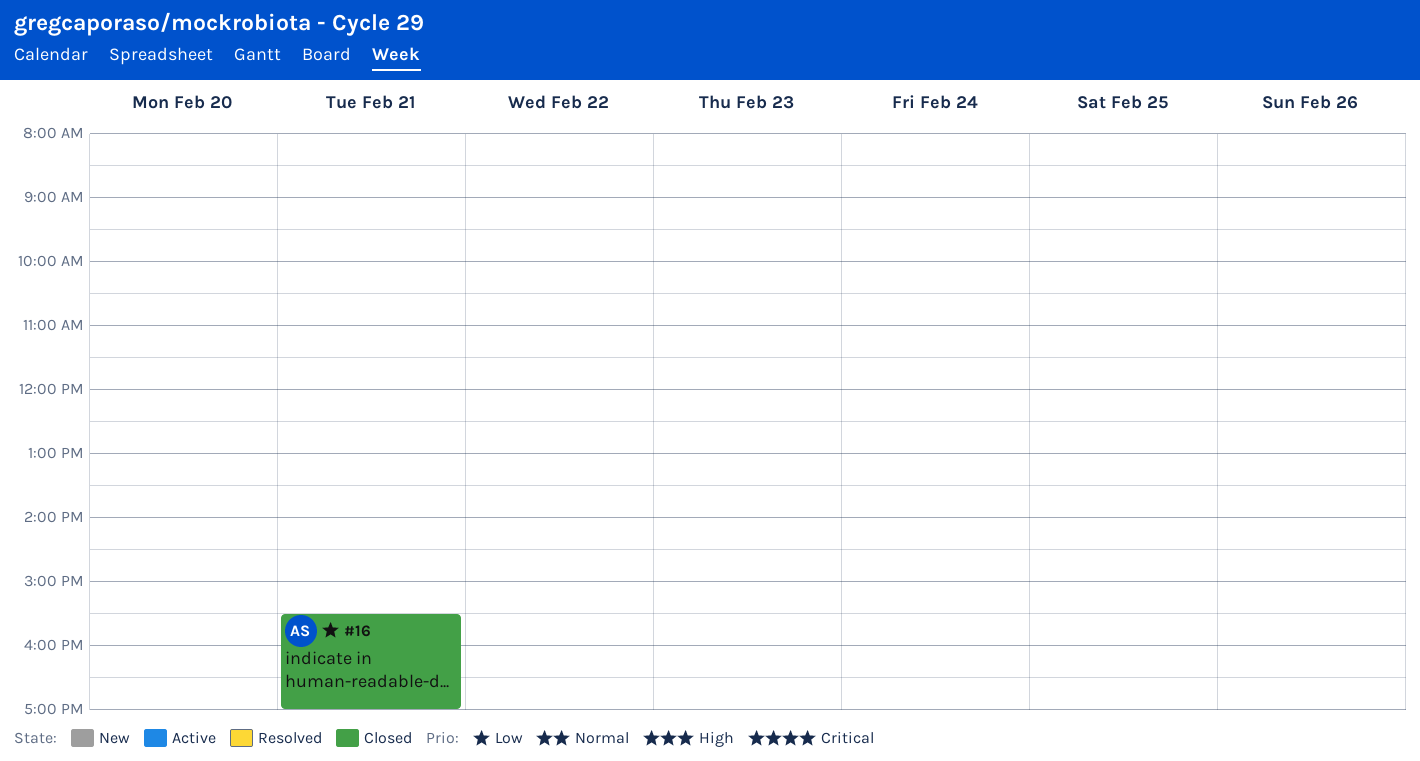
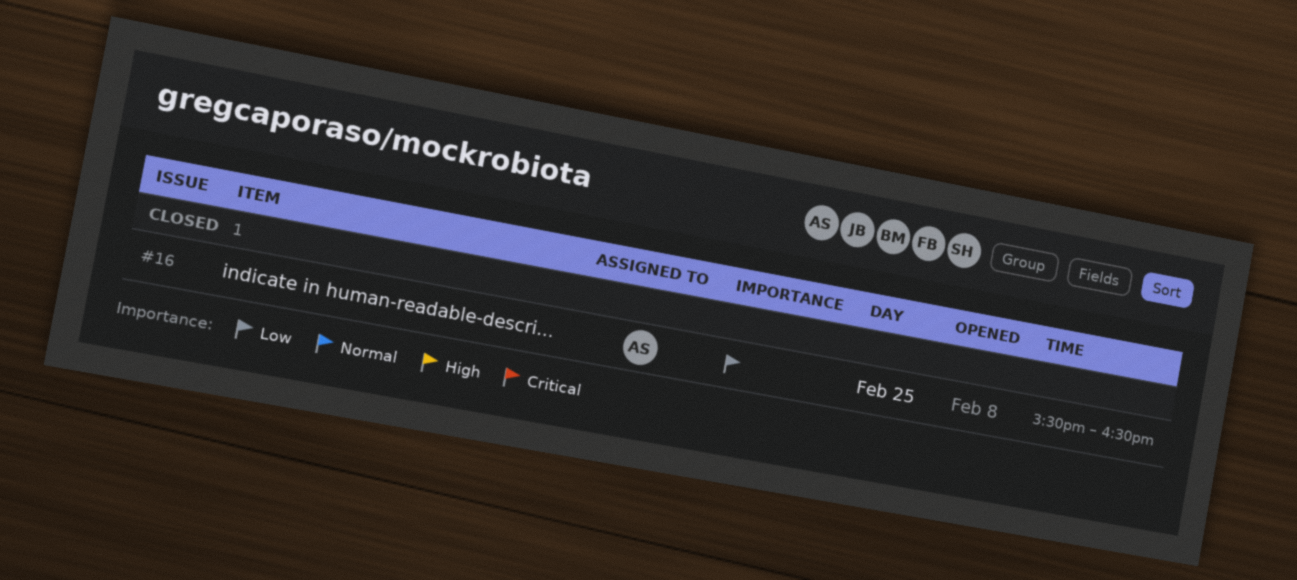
#16, day: Feb 21 -> Feb 25
#16, ends: 17:00 -> 16:30

